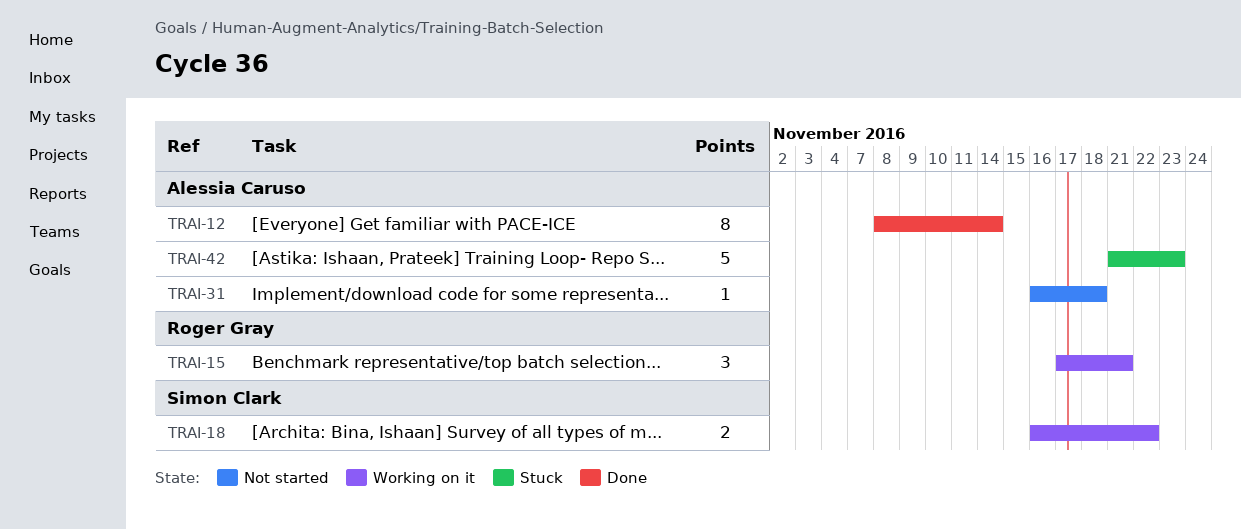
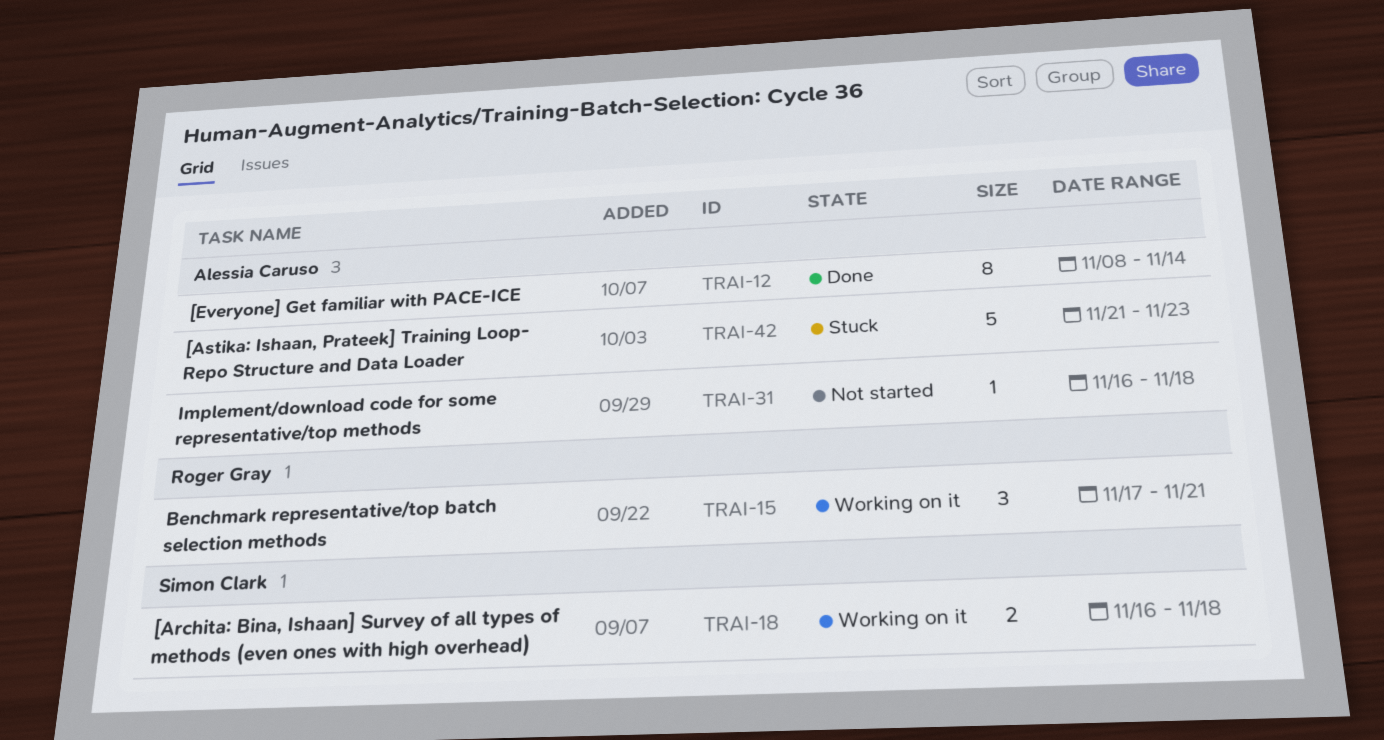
TRAI-18, due: Nov 22 -> Nov 18

